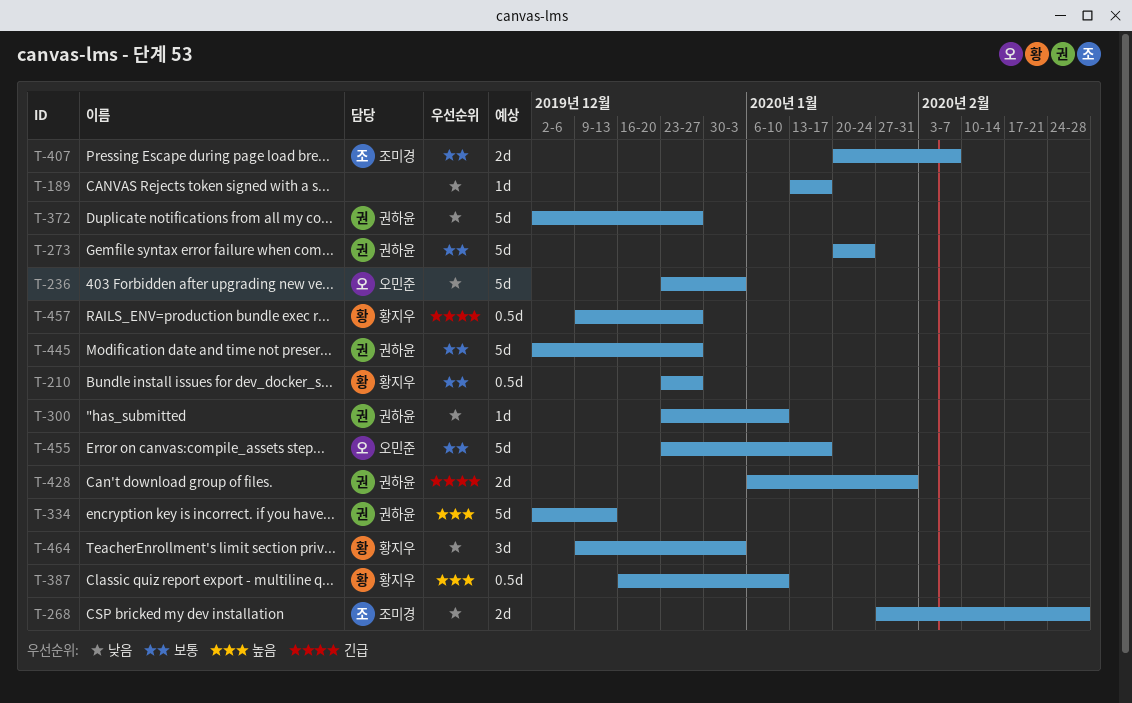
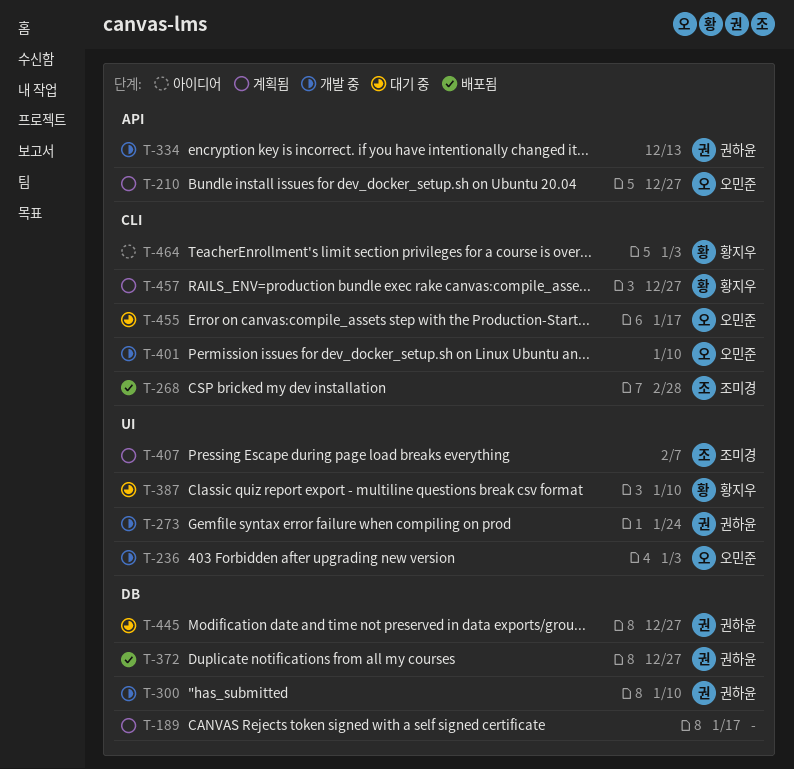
T-210, owner: 황지우 -> 오민준
T-401: none -> present
T-428: present -> none

